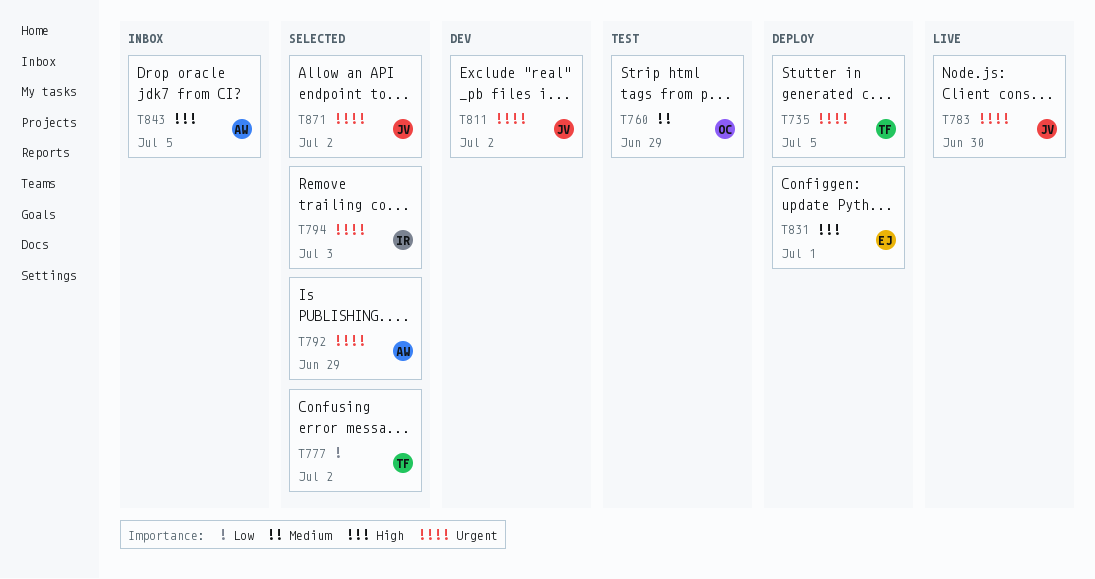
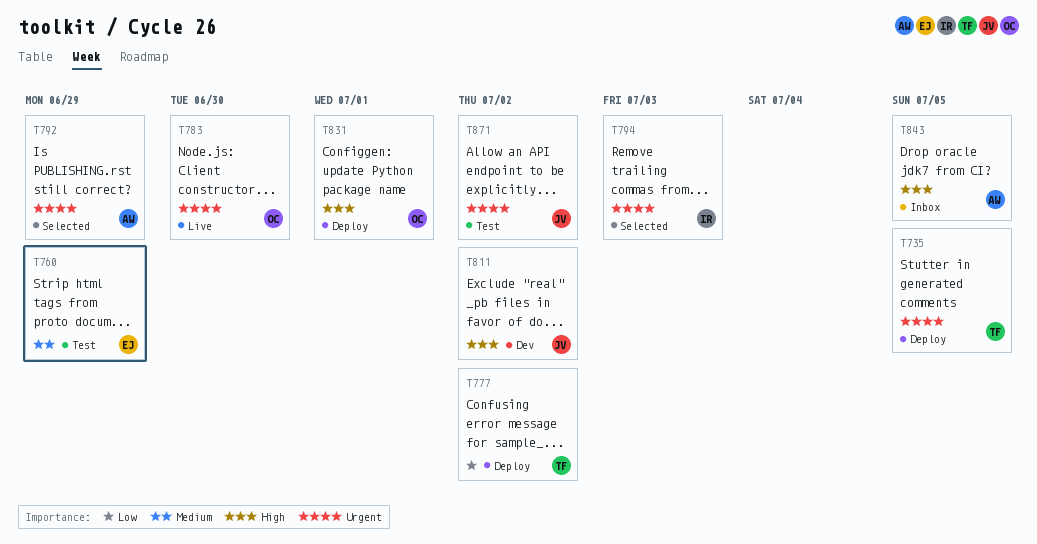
T760, owner: OC -> EJ
T777, status: Selected -> Deploy
T783, owner: JV -> OC
T811, priority: Urgent -> High
T831, owner: EJ -> OC
T871, status: Selected -> Test

